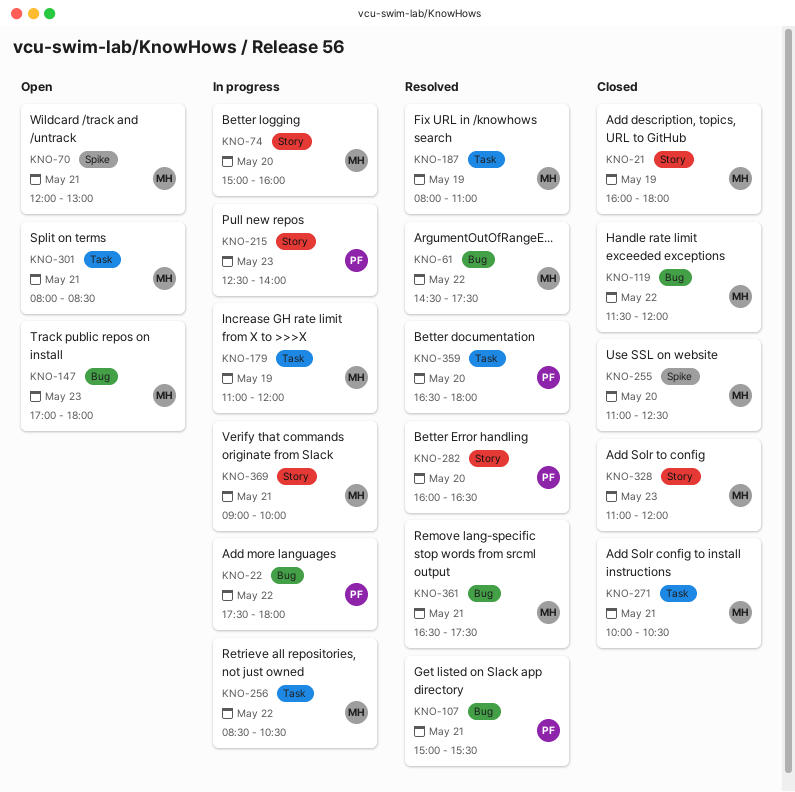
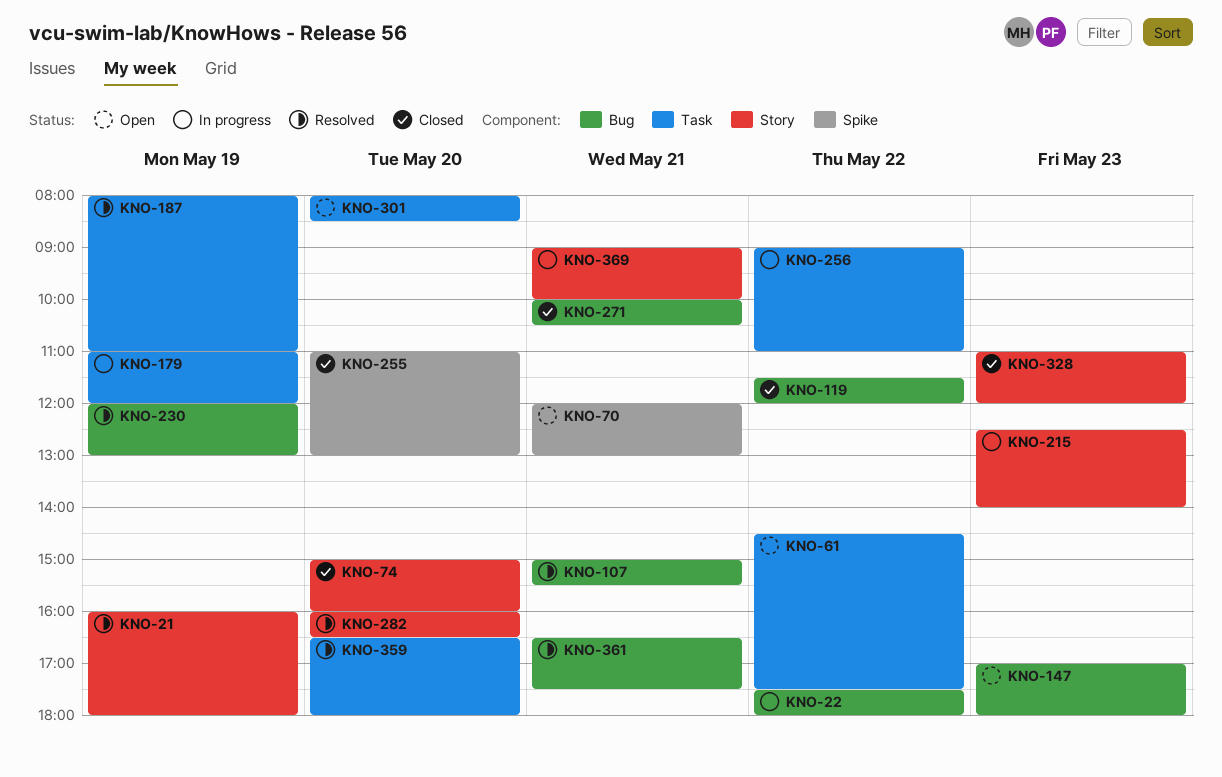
KNO-21, status: Closed -> Resolved
KNO-61, status: Resolved -> Open
KNO-61, label: Bug -> Task
KNO-74, status: In progress -> Closed
KNO-230: none -> present
KNO-255, ends: 12:30 -> 13:00
KNO-256, begins: 08:30 -> 09:00
KNO-256, ends: 10:30 -> 11:00
KNO-271, label: Task -> Bug
KNO-301, day: May 21 -> May 20

